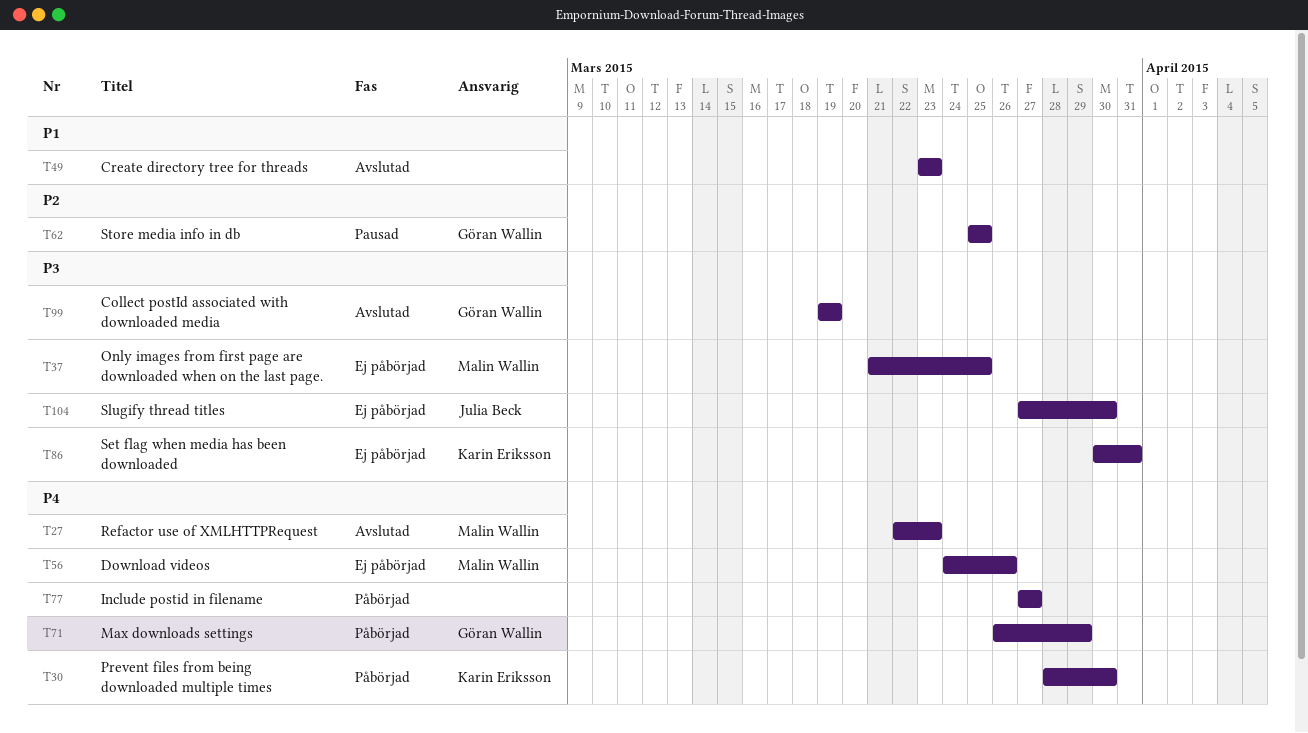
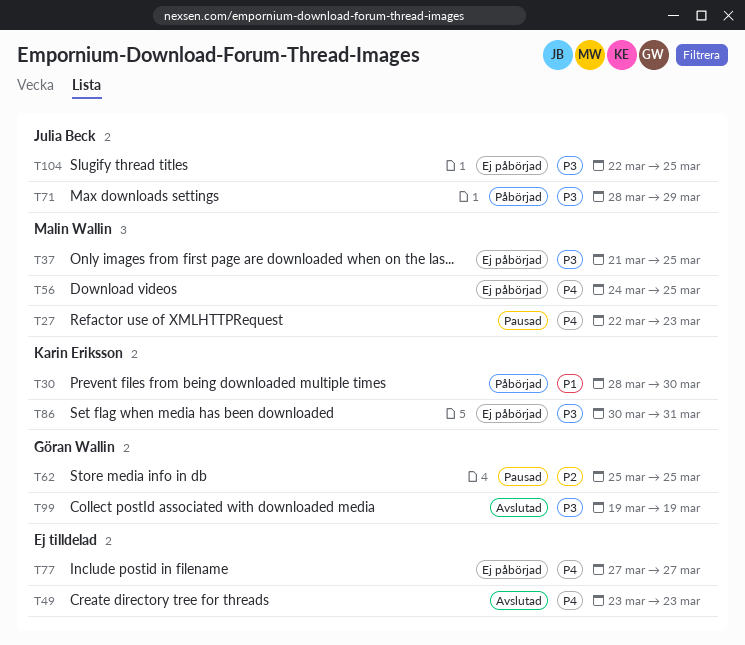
T27, status: Avslutad -> Pausad
T30, priority: P4 -> P1
T49, priority: P1 -> P4
T56, due: Mar 26 -> Mar 25
T71, owner: Göran Wallin -> Julia Beck
T71, priority: P4 -> P3
T71, start: Mar 26 -> Mar 28
T77, status: Påbörjad -> Ej påbörjad
T104, start: Mar 27 -> Mar 22
T104, due: Mar 30 -> Mar 25

